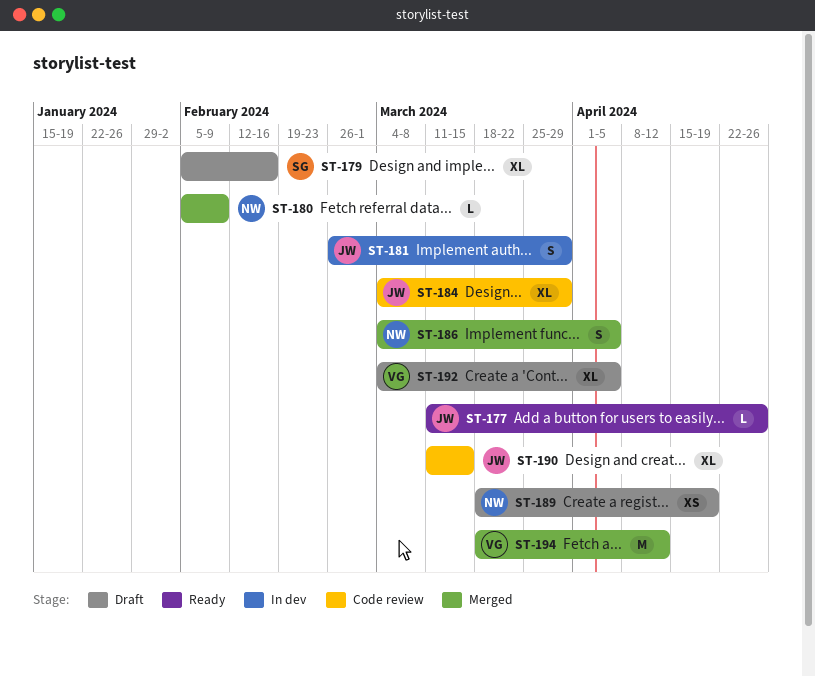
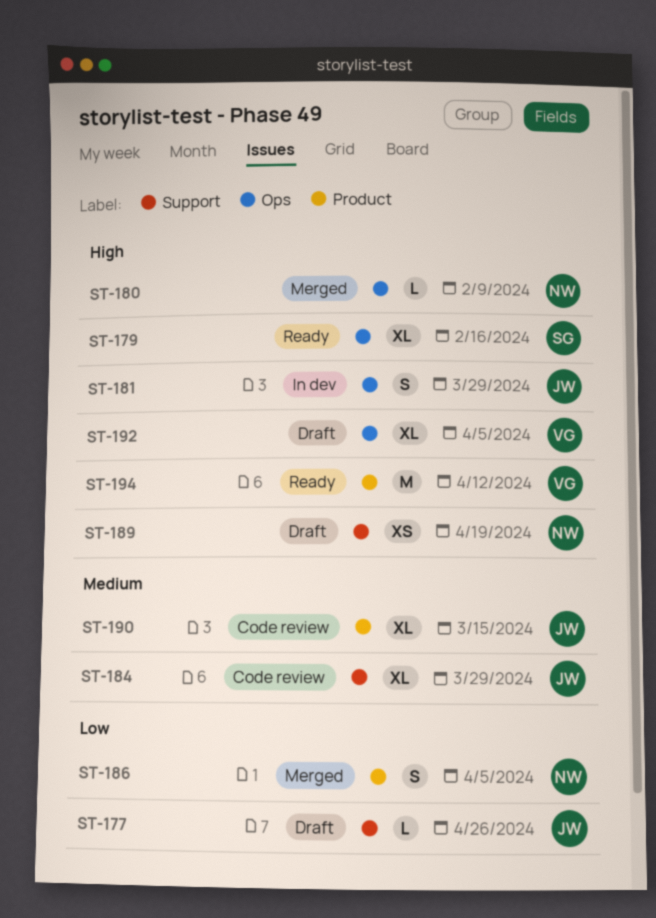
ST-177, status: Ready -> Draft
ST-179, status: Draft -> Ready
ST-194, status: Merged -> Ready

